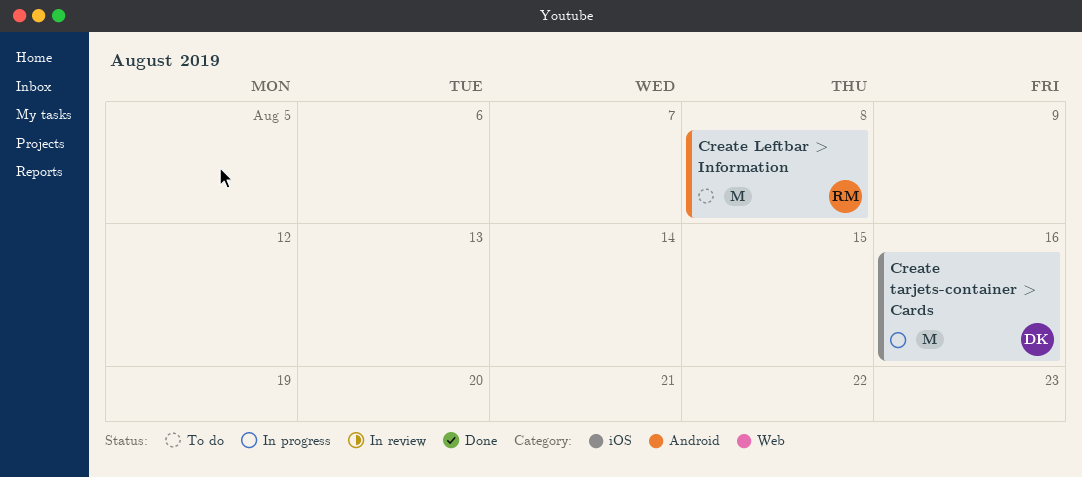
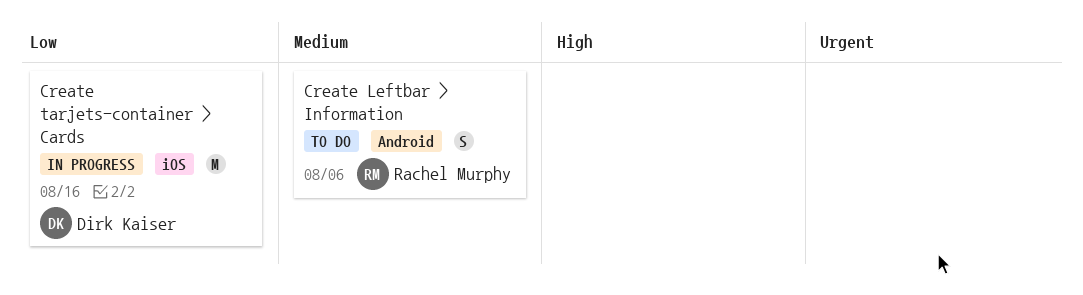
Create Leftbar > Information, estimate: M -> S
Create Leftbar > Information, due: Aug 8 -> Aug 6

